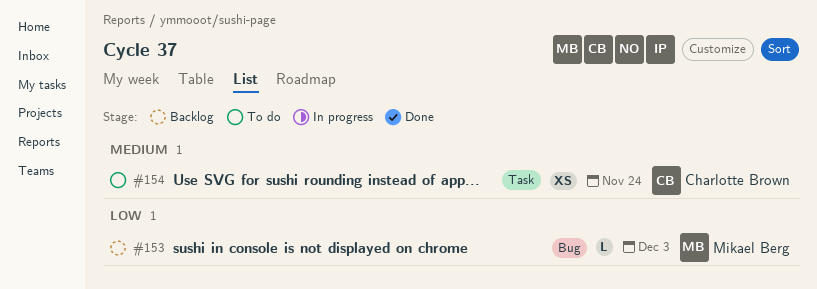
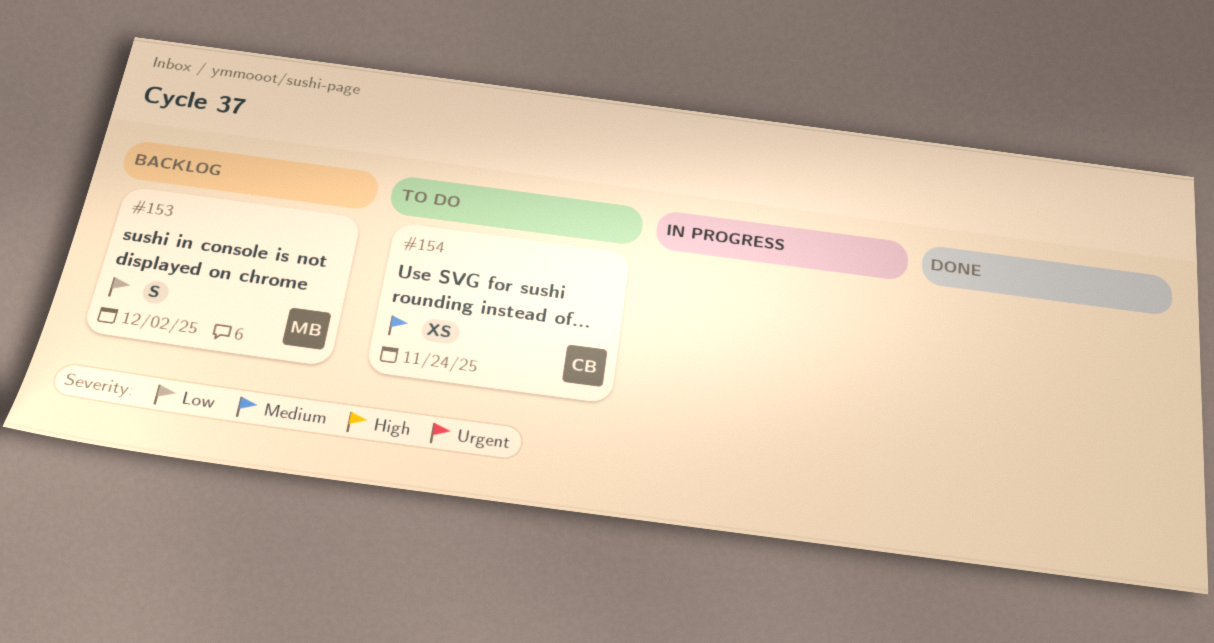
#153, estimate: L -> S
#153, due: Dec 3 -> Dec 2

